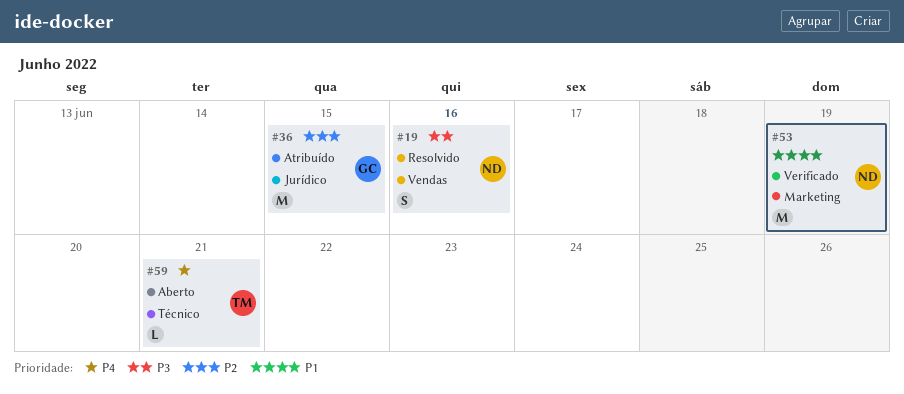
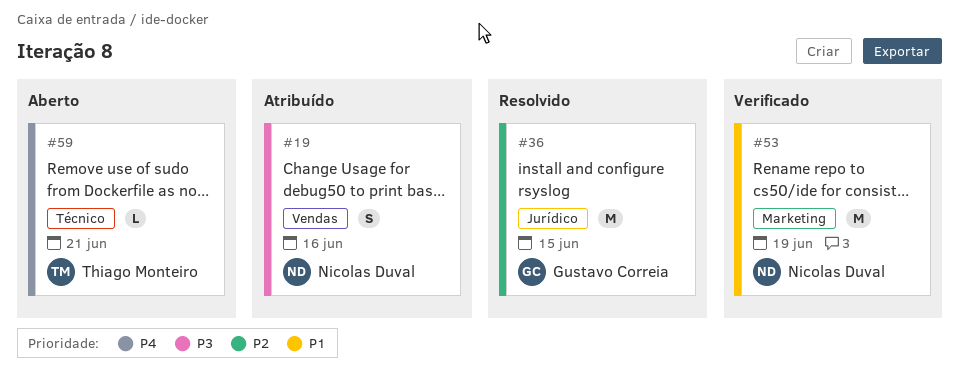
#19, status: Resolvido -> Atribuído
#36, status: Atribuído -> Resolvido

